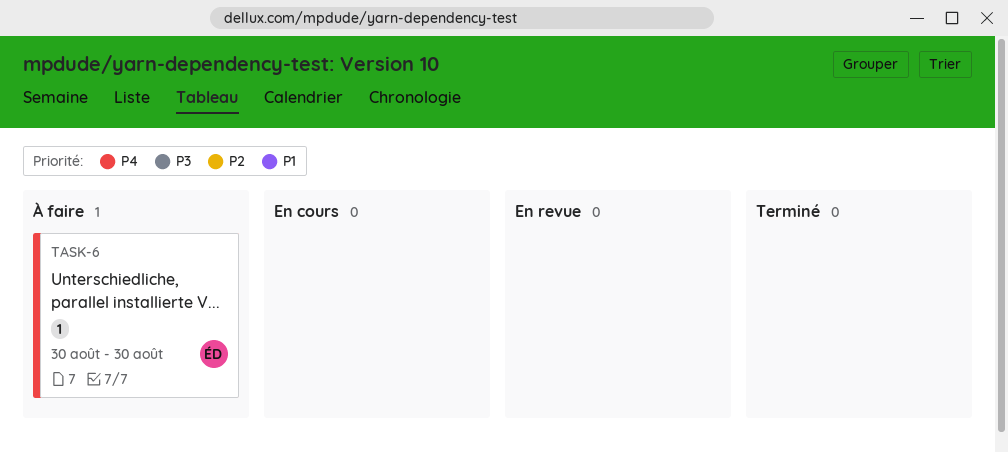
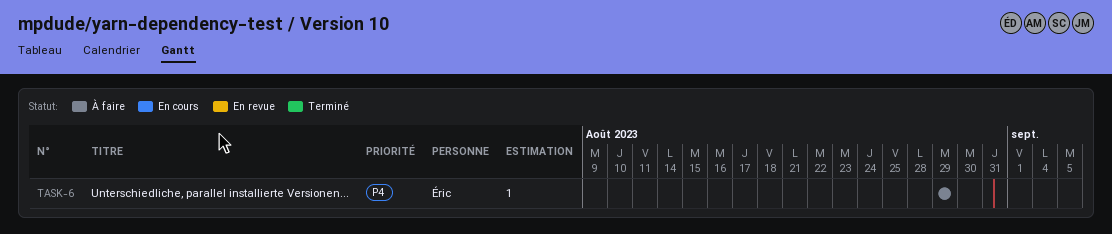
TASK-6, start: Aug 30 -> Aug 29
TASK-6, due: Aug 30 -> Aug 29

